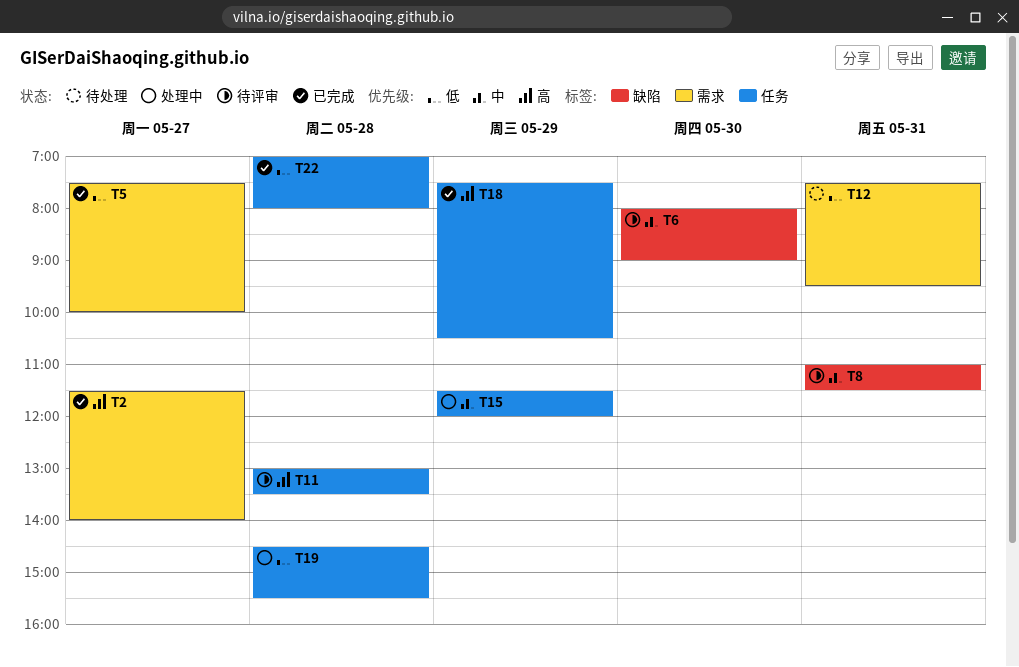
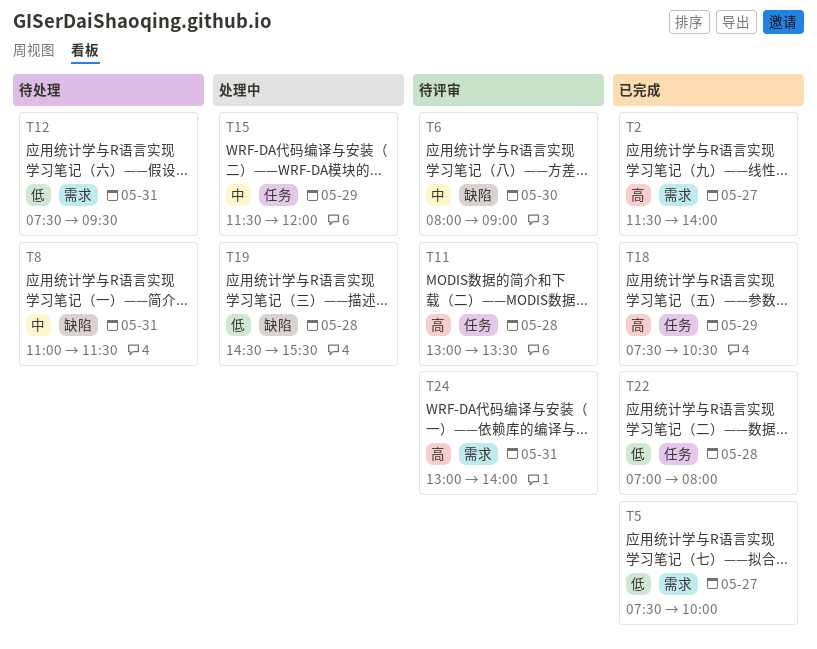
T8, status: 待评审 -> 待处理
T19, label: 任务 -> 缺陷
T24: none -> present

